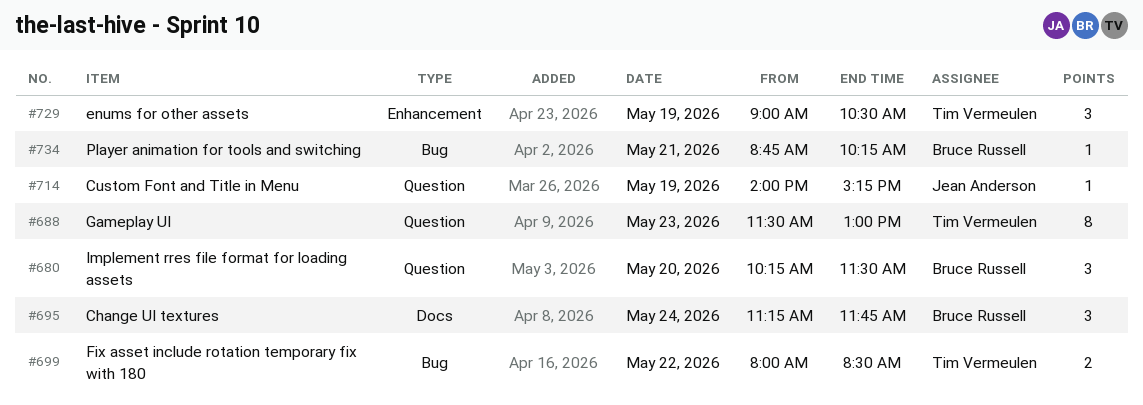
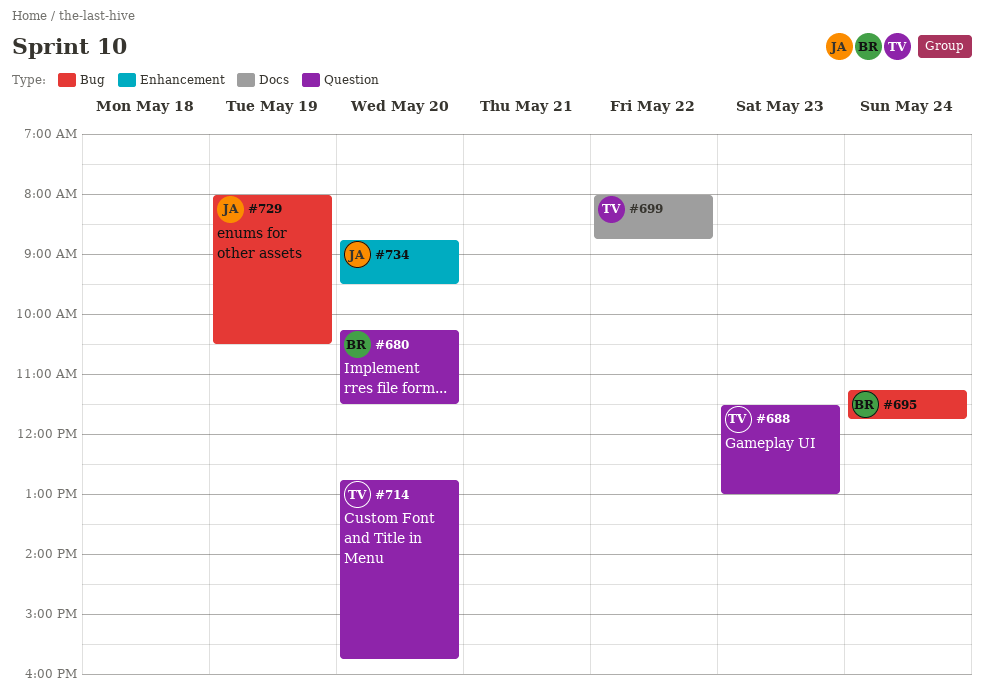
#695, label: Docs -> Bug
#699, label: Bug -> Docs
#699, ends: 08:30 -> 08:45
#714, owner: Jean Anderson -> Tim Vermeulen
#714, day: May 19 -> May 20
#714, begins: 14:00 -> 12:45
#714, ends: 15:15 -> 15:45
#729, owner: Tim Vermeulen -> Jean Anderson
#729, label: Enhancement -> Bug
#729, begins: 09:00 -> 08:00
#734, owner: Bruce Russell -> Jean Anderson
#734, label: Bug -> Enhancement
#734, day: May 21 -> May 20
#734, ends: 10:15 -> 09:30

